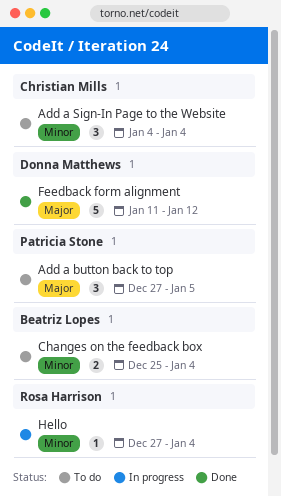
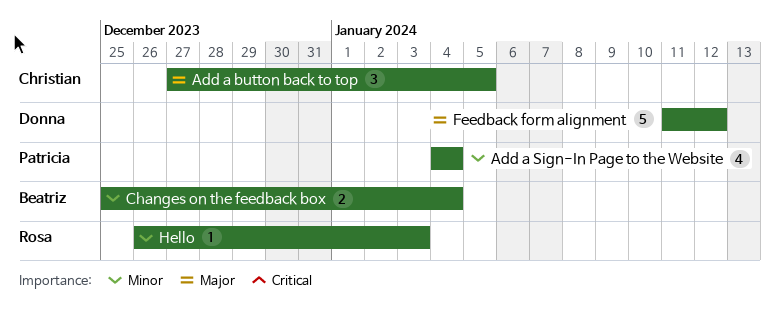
Add a button back to top, owner: Patricia Stone -> Christian Mills
Add a Sign-In Page to the Website, owner: Christian Mills -> Patricia Stone
Add a Sign-In Page to the Website, estimate: 3 -> 4
Hello, start: Dec 27 -> Dec 26
Hello, due: Jan 4 -> Jan 3

